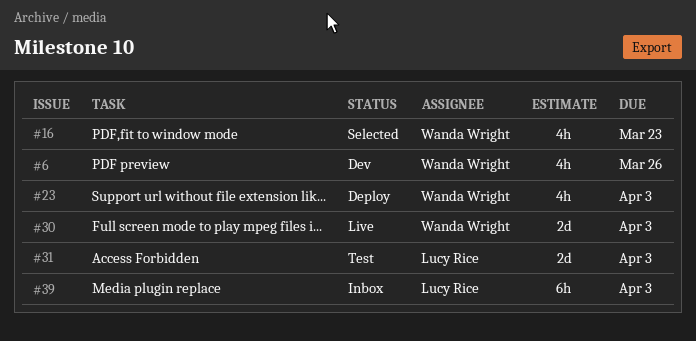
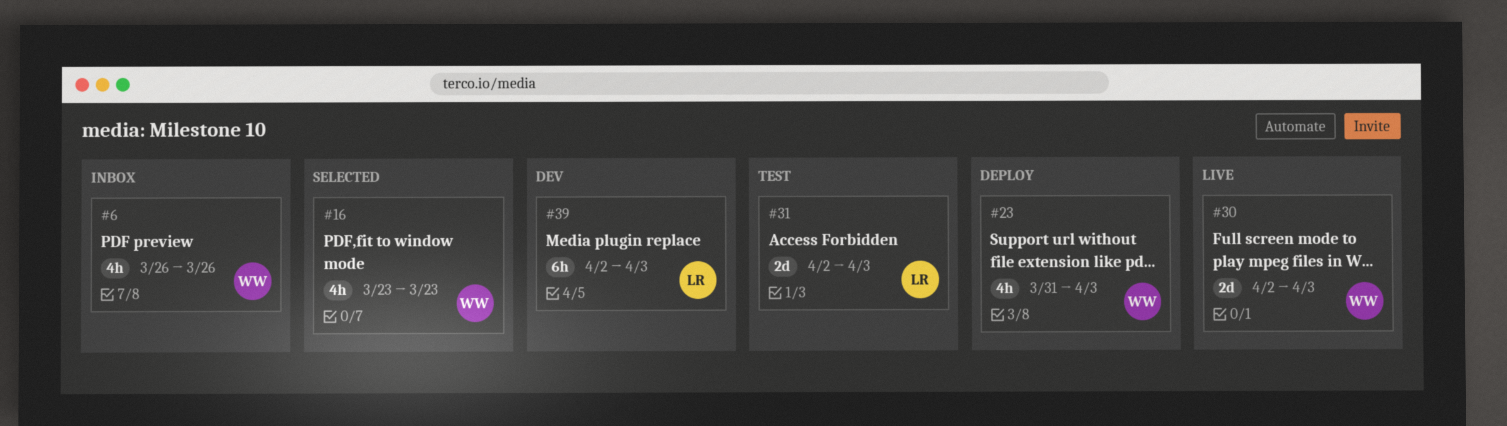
#6, status: Dev -> Inbox
#39, status: Inbox -> Dev

